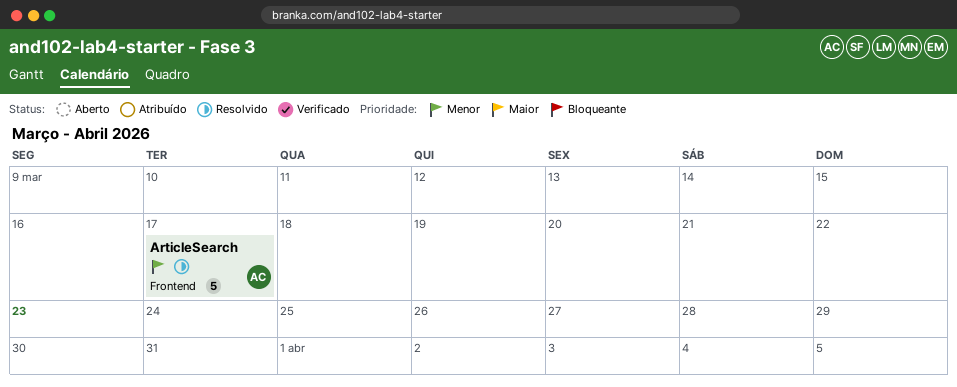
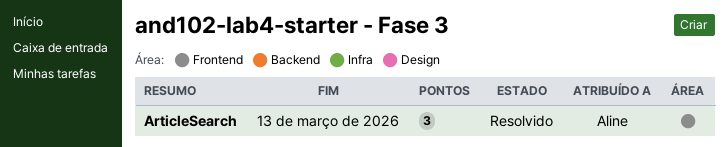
ArticleSearch, estimate: 5 -> 3
ArticleSearch, due: Mar 17 -> Mar 13

